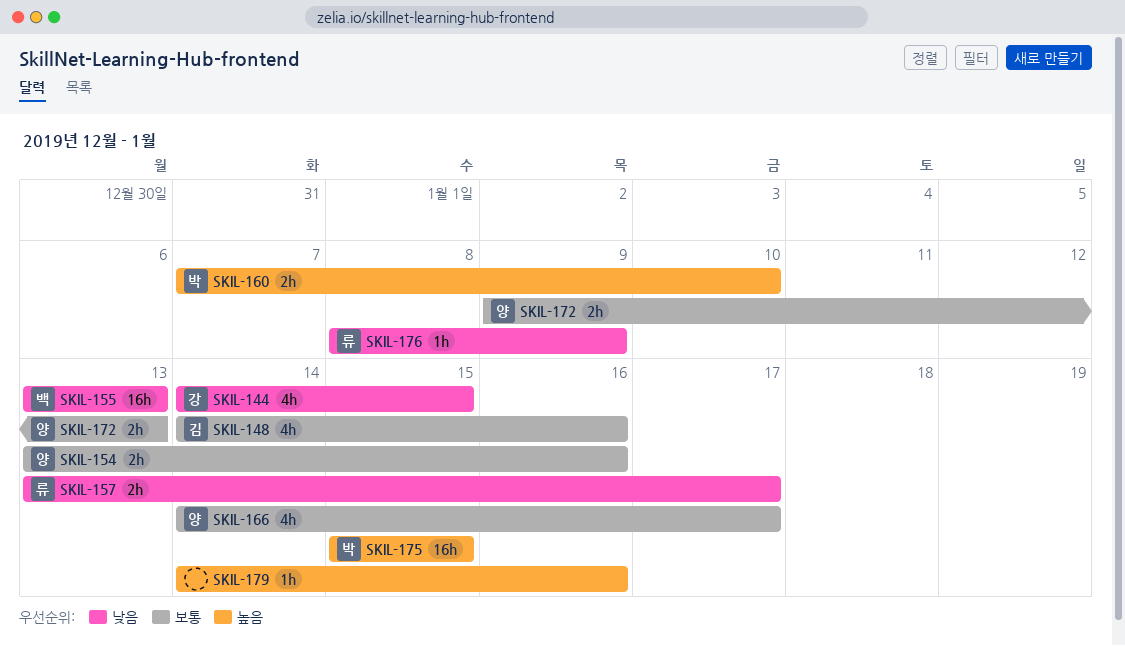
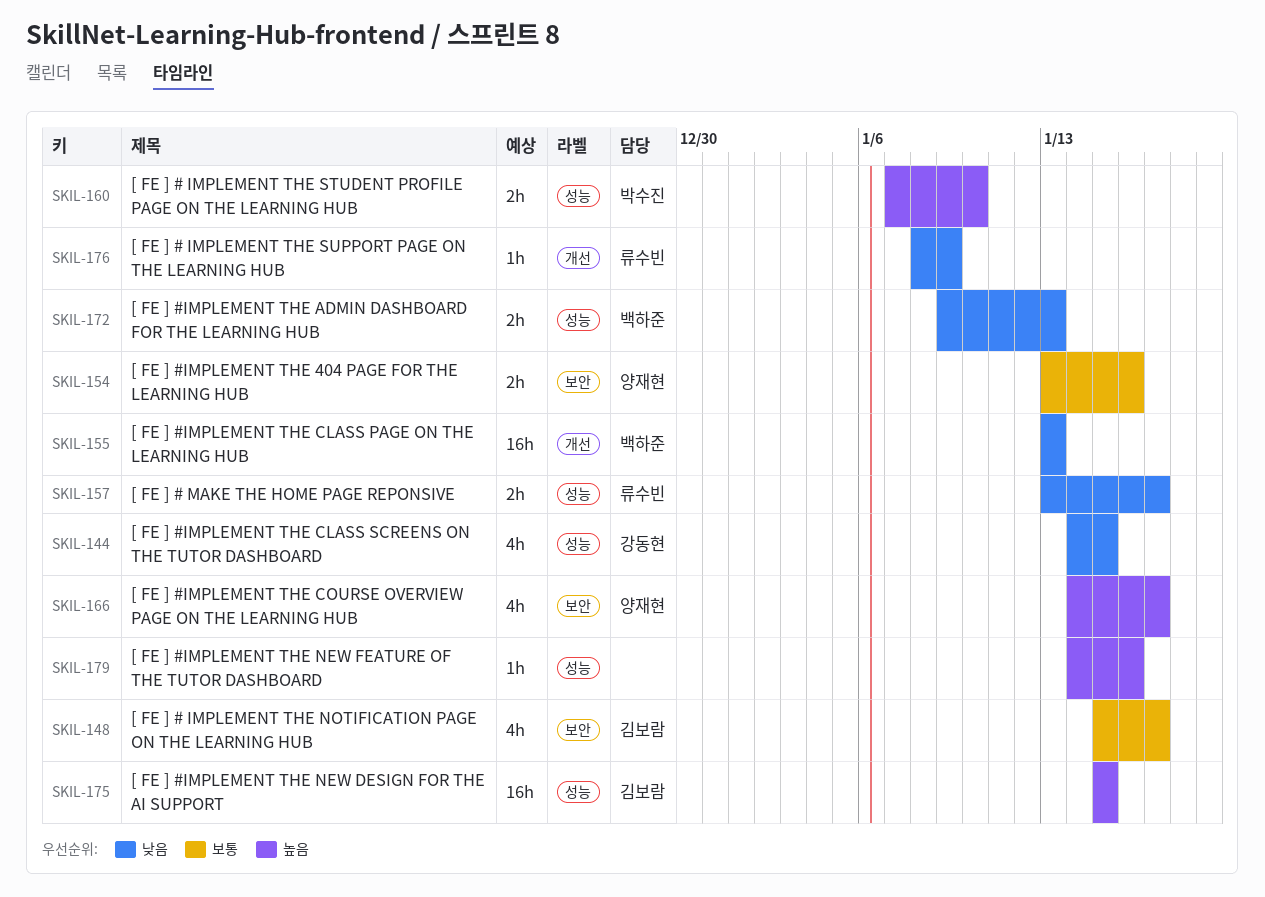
SKIL-148, start: Jan 14 -> Jan 15
SKIL-148, due: Jan 16 -> Jan 17
SKIL-166, priority: 보통 -> 높음
SKIL-172, owner: 양재현 -> 백하준
SKIL-172, priority: 보통 -> 낮음
SKIL-175, owner: 박수진 -> 김보람

